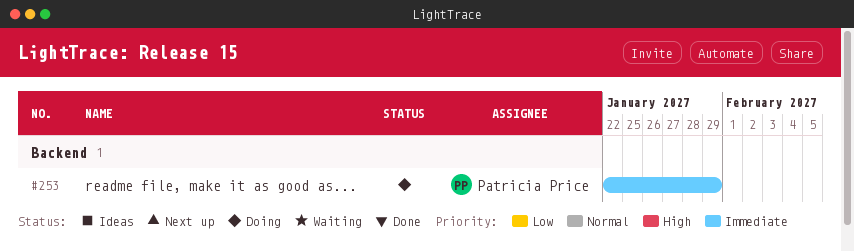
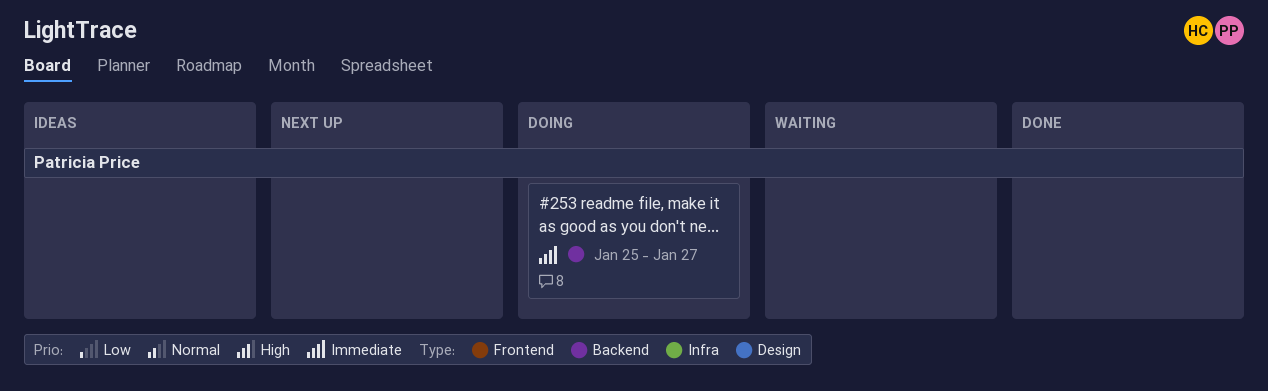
#253, start: Jan 22 -> Jan 25
#253, due: Jan 29 -> Jan 27

